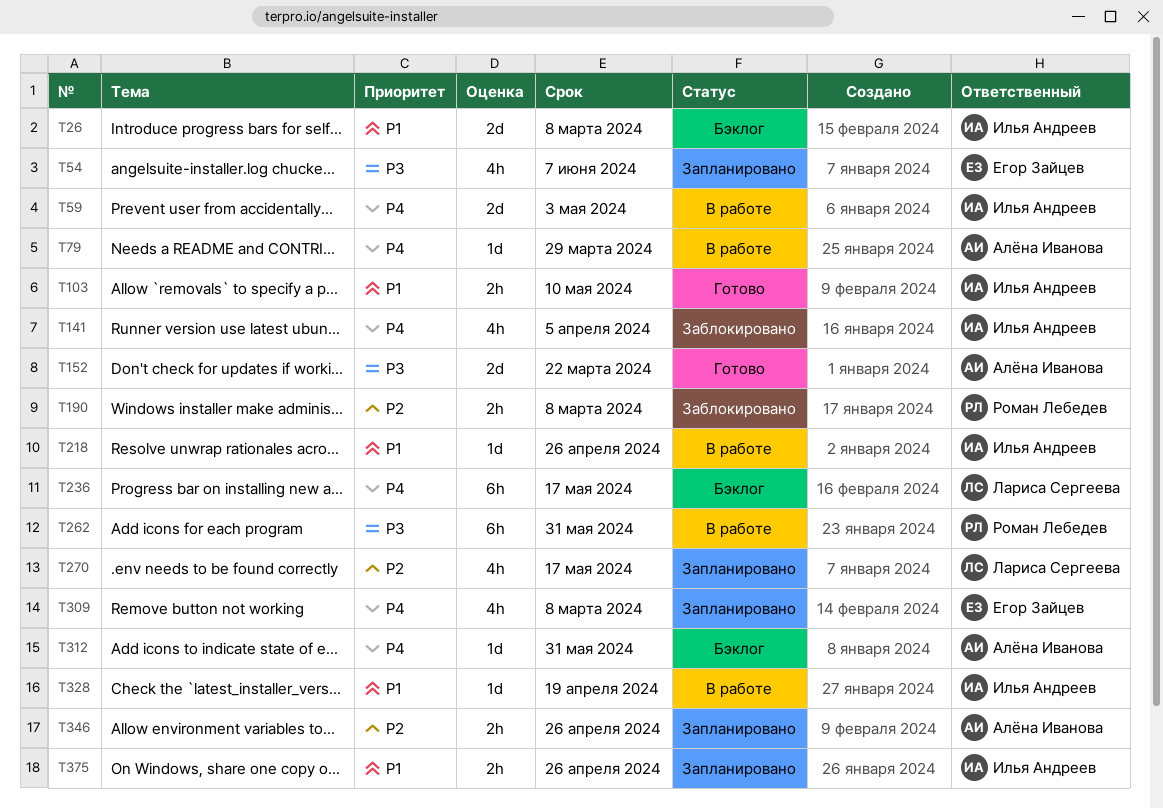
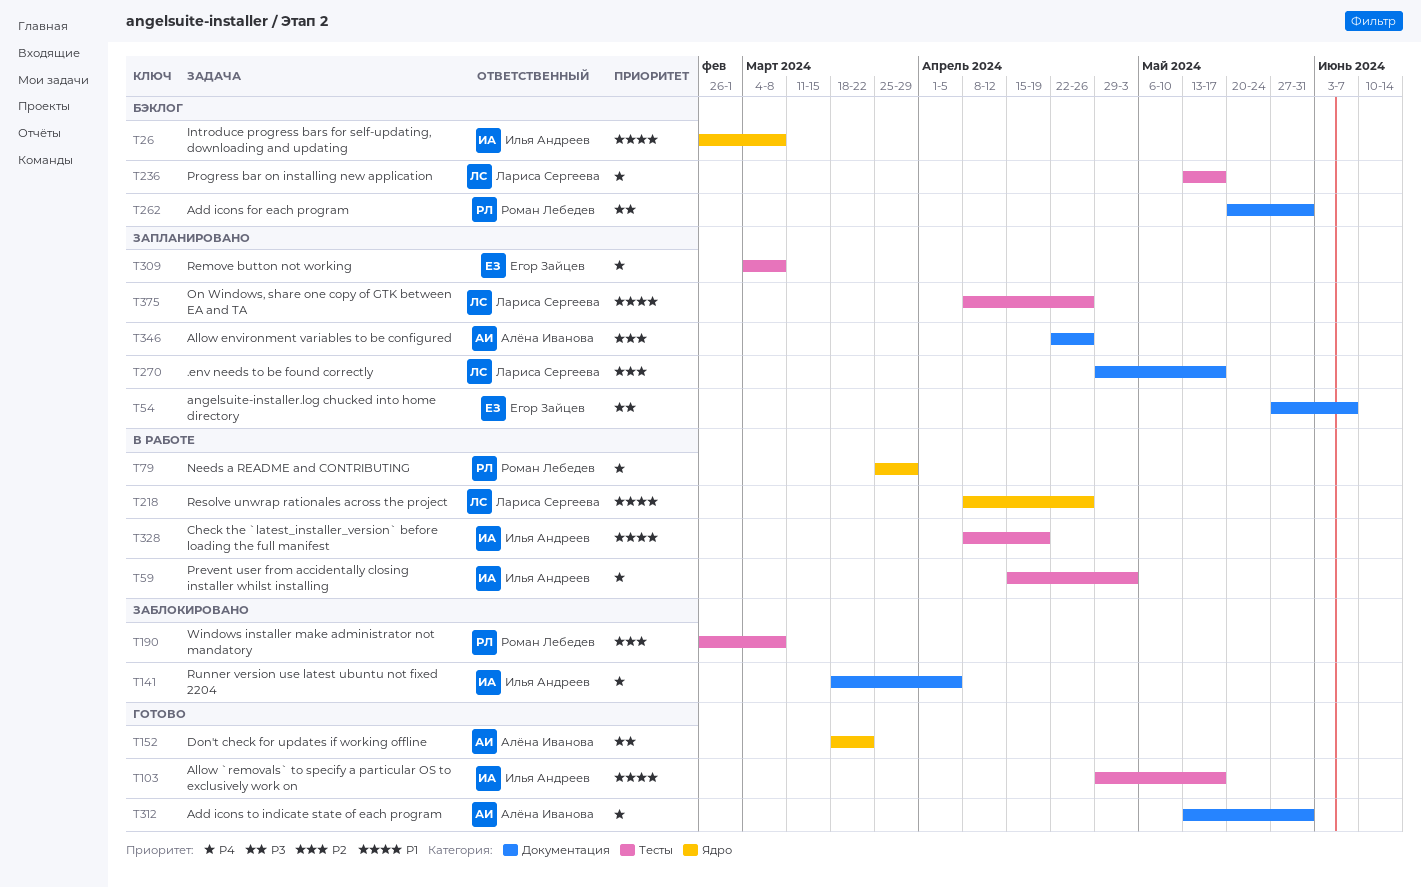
T79, owner: Алёна Иванова -> Роман Лебедев
T103, due: May 10 -> May 17
T218, owner: Илья Андреев -> Лариса Сергеева
T262, status: В работе -> Бэклог
T312, status: Бэклог -> Готово
T375, owner: Илья Андреев -> Лариса Сергеева

